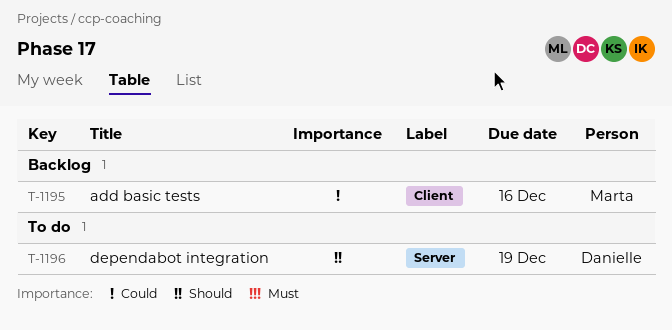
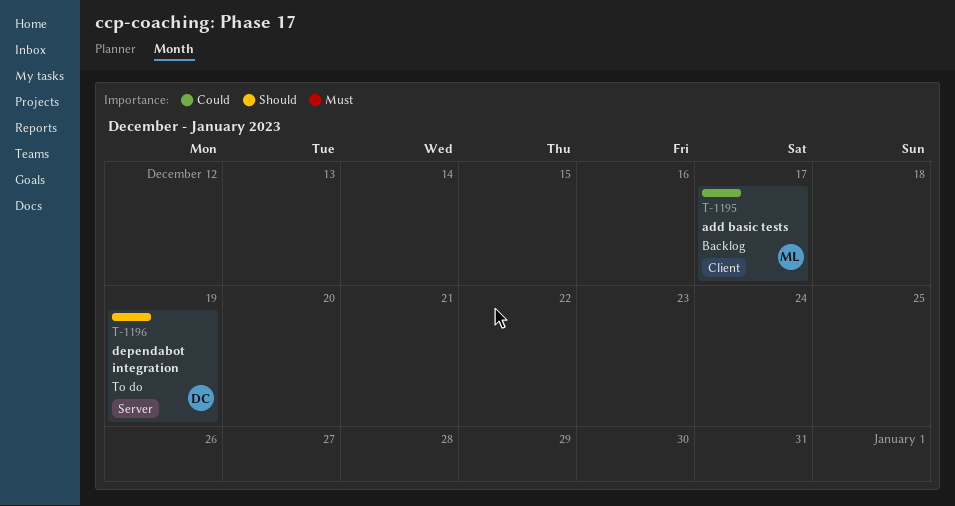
T-1195, due: Dec 16 -> Dec 17

